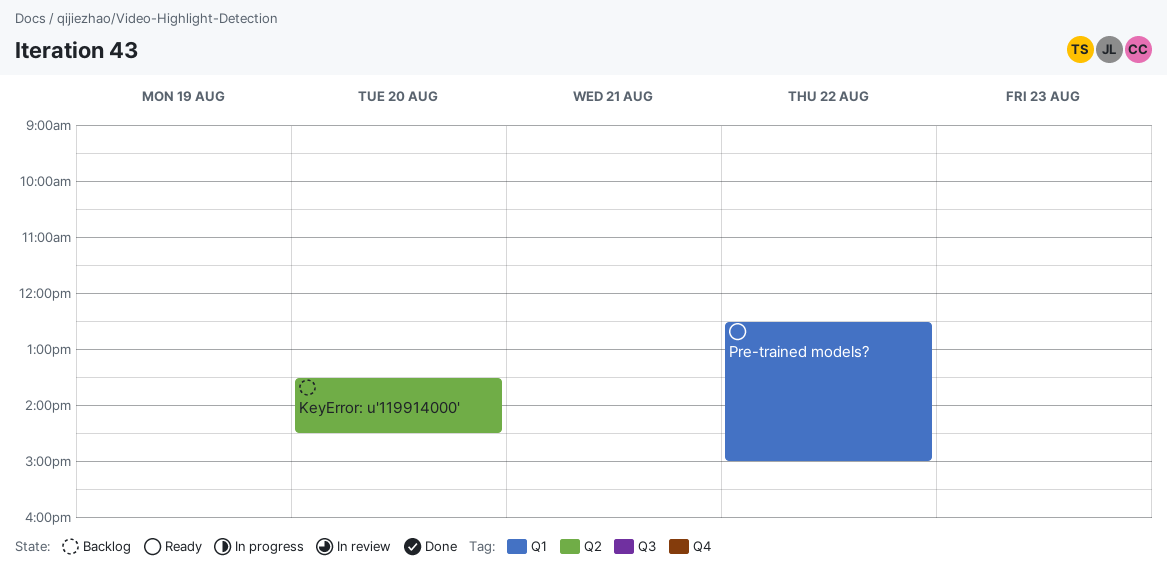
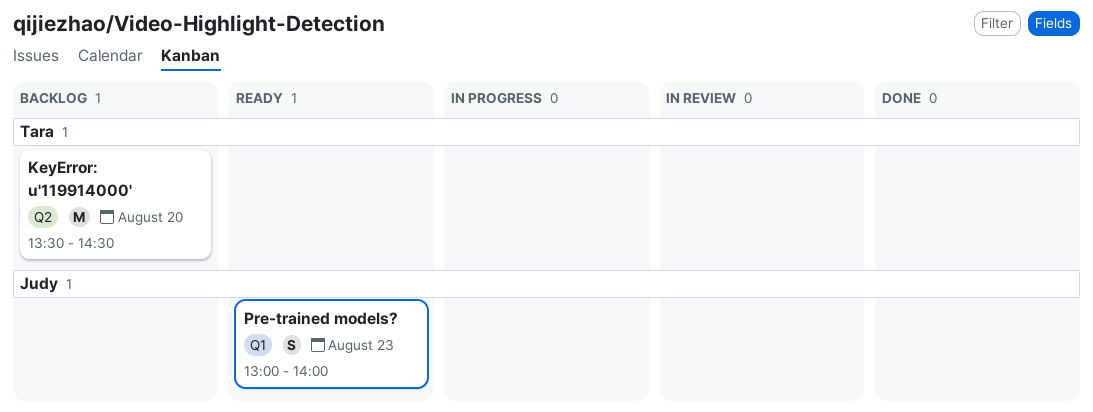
Pre-trained models?, day: Aug 22 -> Aug 23
Pre-trained models?, begins: 12:30 -> 13:00
Pre-trained models?, ends: 15:00 -> 14:00

